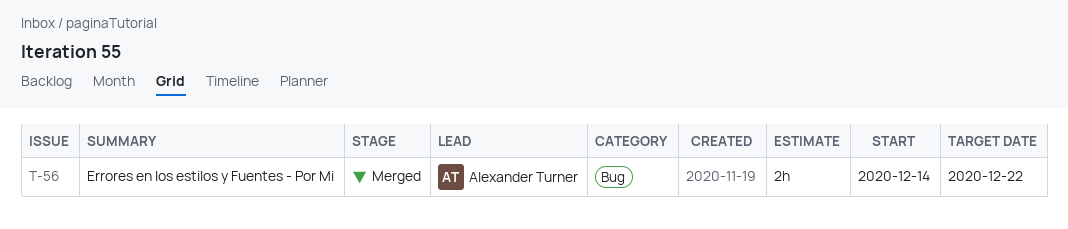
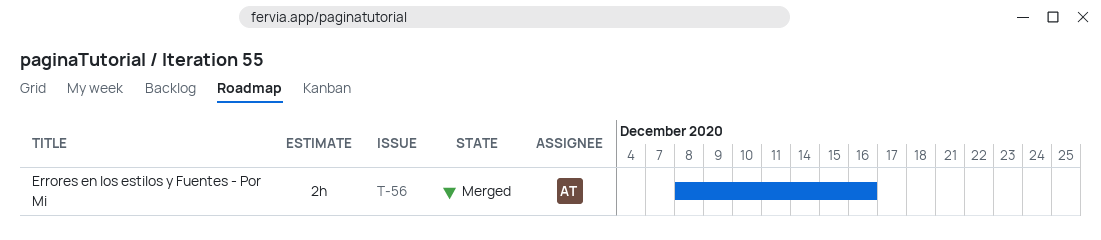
T-56, start: Dec 14 -> Dec 8
T-56, due: Dec 22 -> Dec 16

